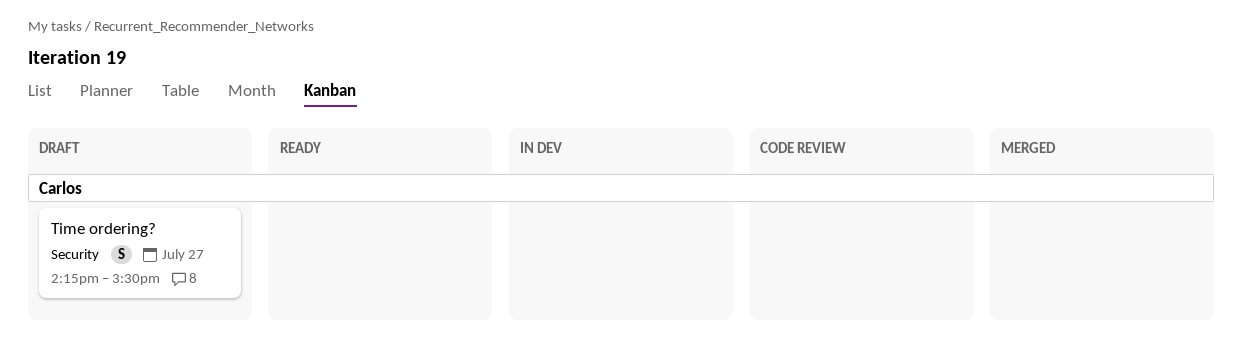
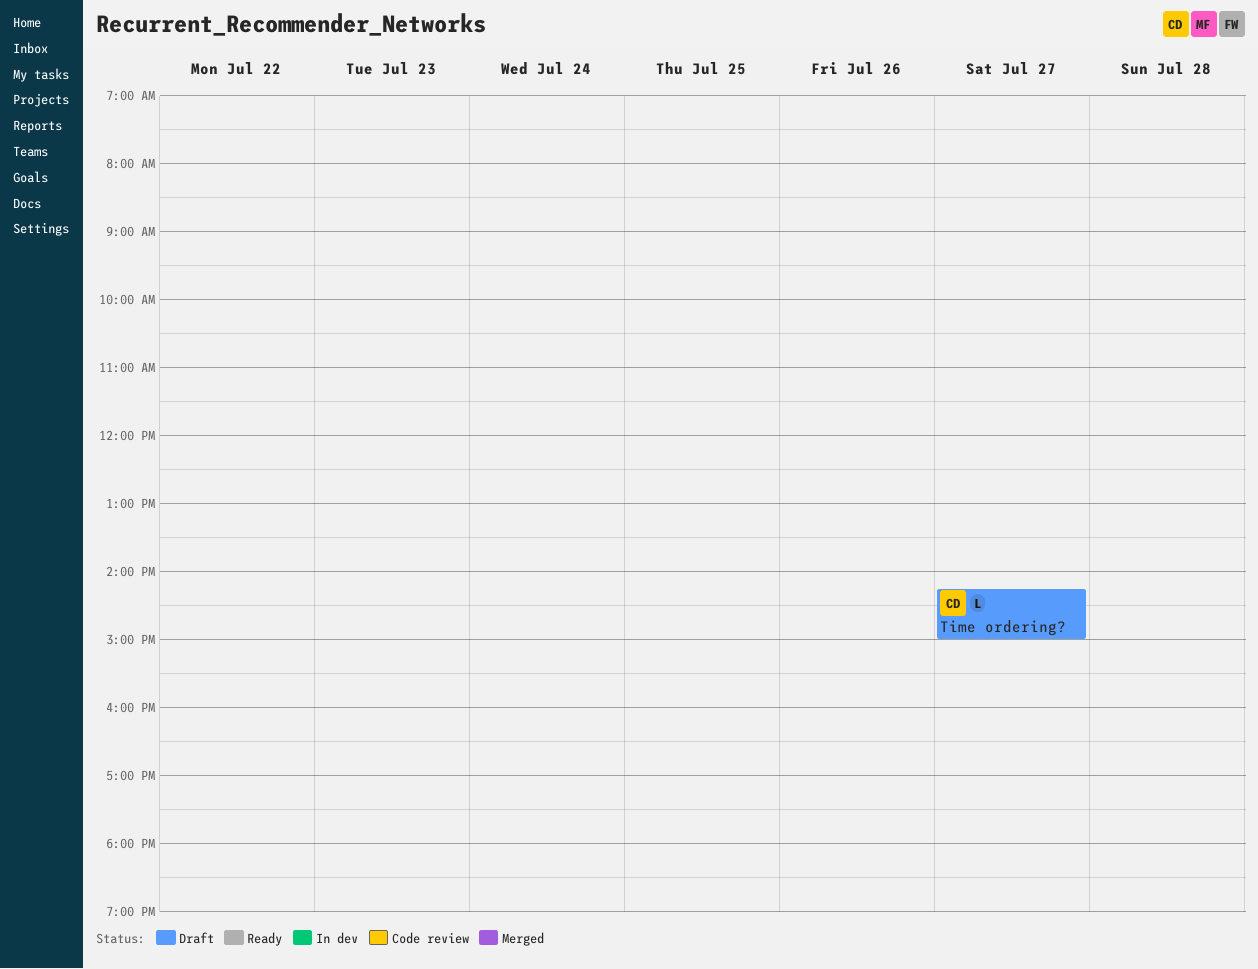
Time ordering?, estimate: S -> L
Time ordering?, ends: 15:30 -> 15:00

